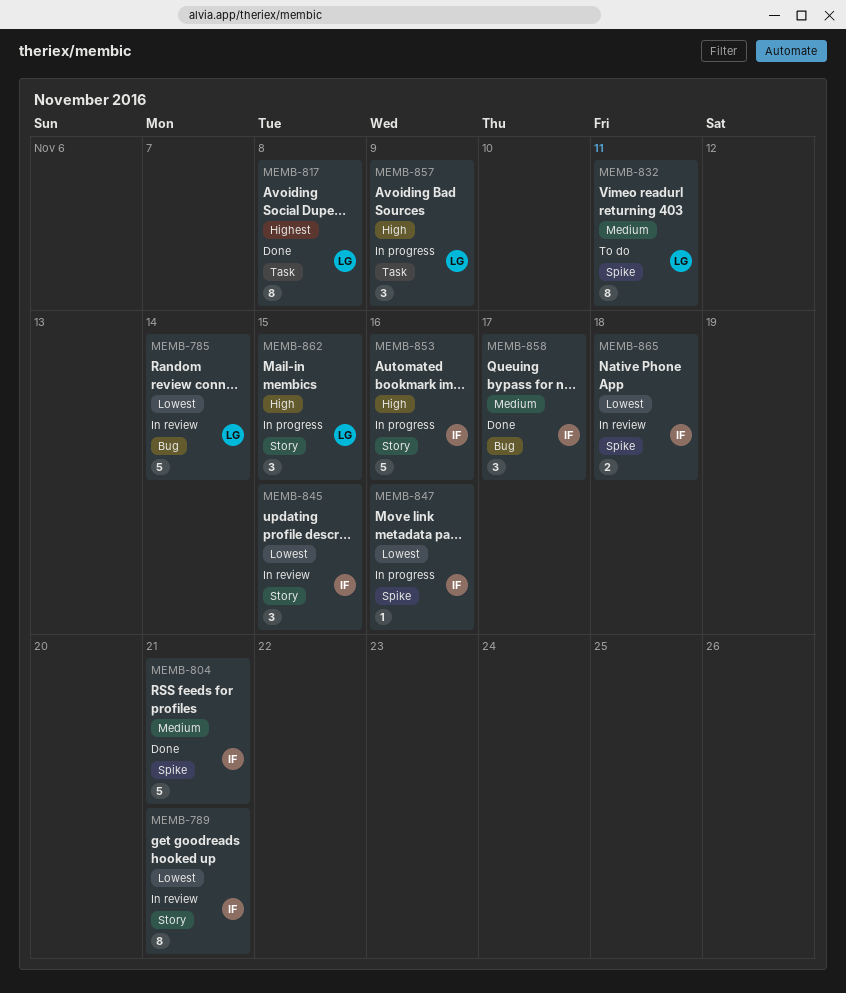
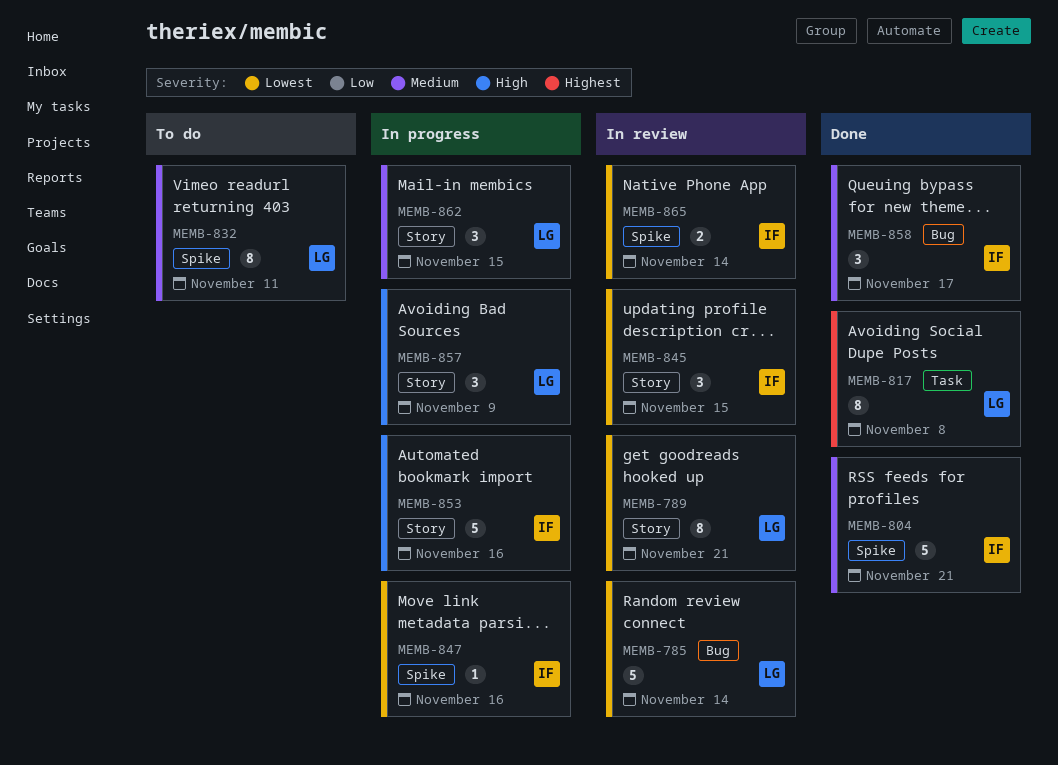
MEMB-789, owner: IF -> LG
MEMB-857, label: Task -> Story
MEMB-862, priority: High -> Medium
MEMB-865, due: Nov 18 -> Nov 14

